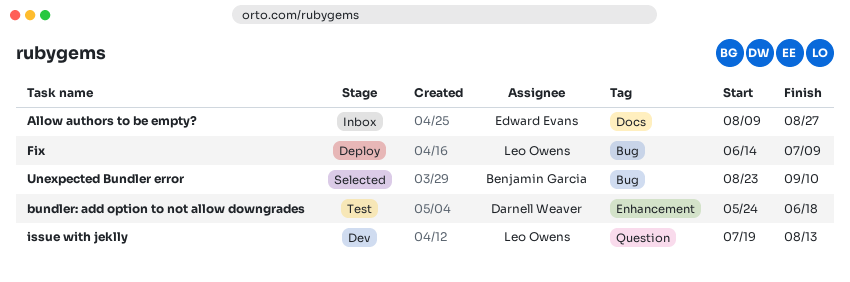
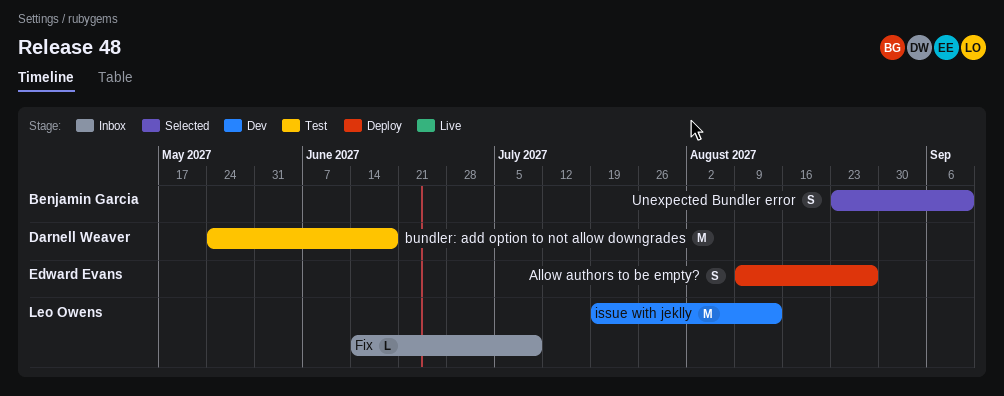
Allow authors to be empty?, status: Inbox -> Deploy
Fix, status: Deploy -> Inbox

